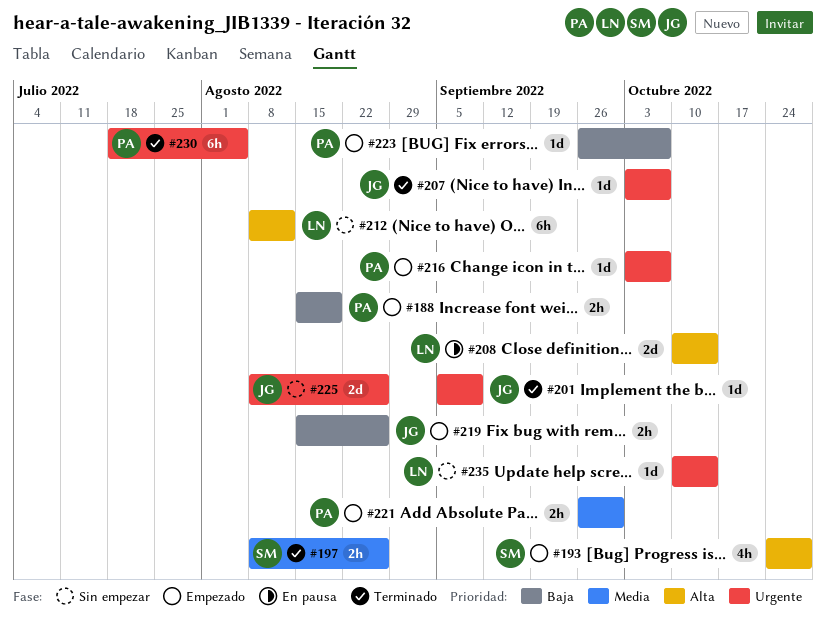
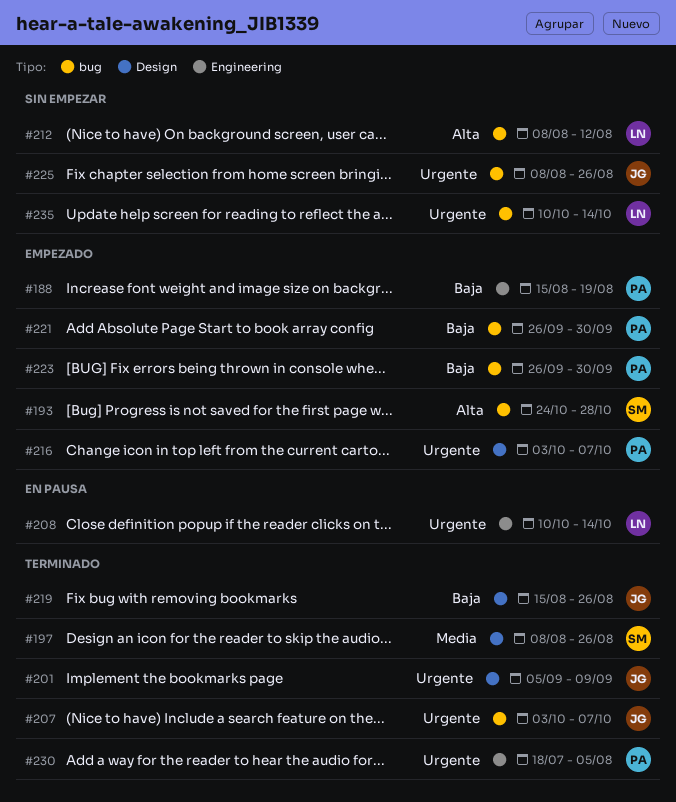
#208, priority: Alta -> Urgente
#219, status: Empezado -> Terminado
#221, priority: Media -> Baja
#223, due: Oct 7 -> Sep 30

